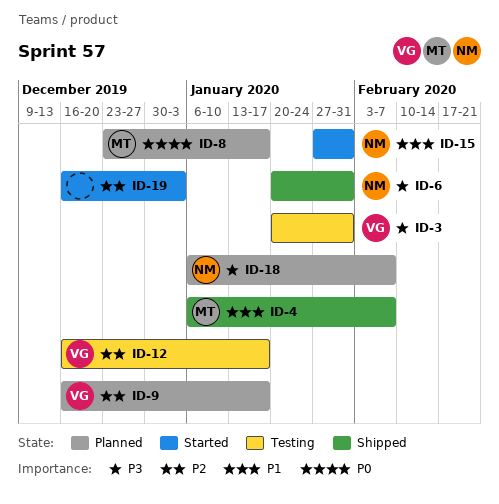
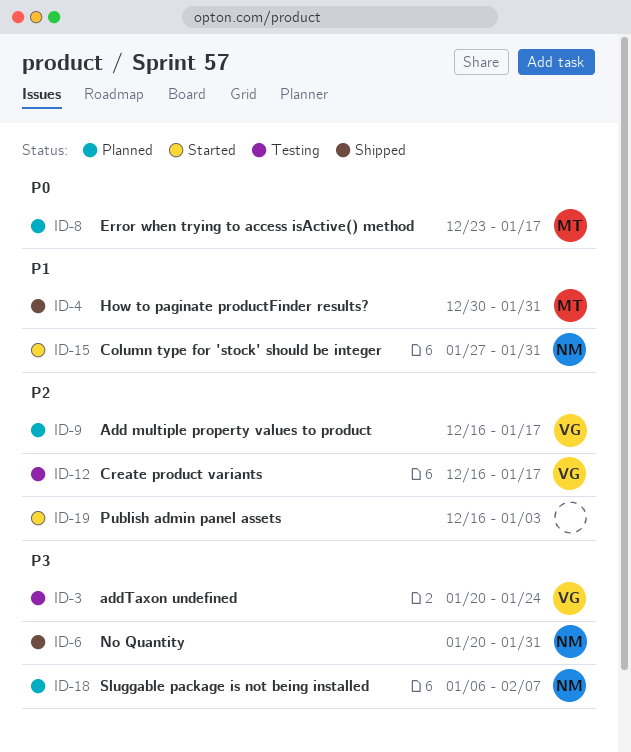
ID-3, due: Jan 31 -> Jan 24
ID-4, start: Jan 6 -> Dec 30
ID-4, due: Feb 7 -> Jan 31

